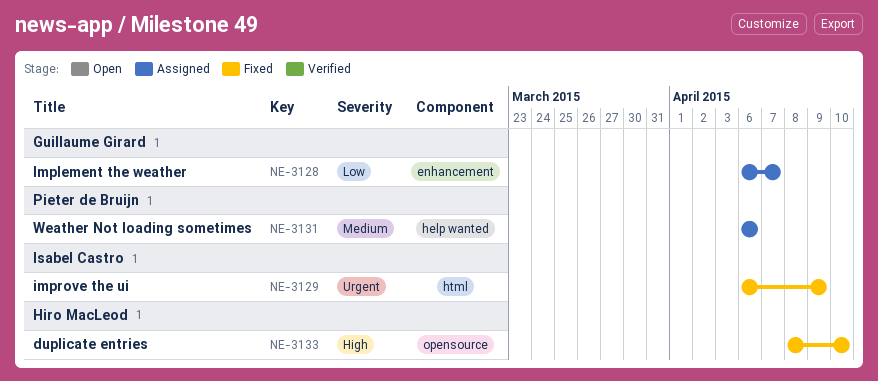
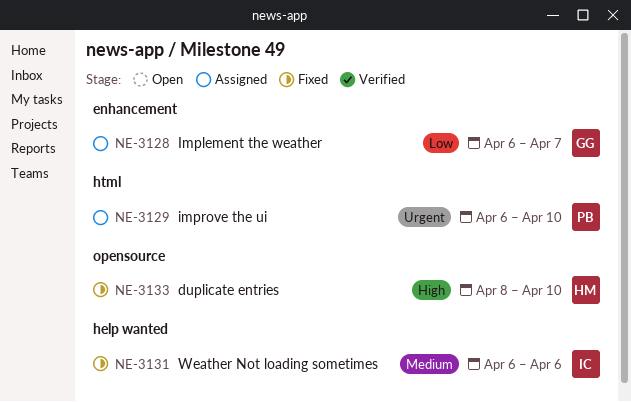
NE-3129, status: Fixed -> Assigned
NE-3129, owner: Isabel Castro -> Pieter de Bruijn
NE-3129, due: Apr 9 -> Apr 10
NE-3131, status: Assigned -> Fixed
NE-3131, owner: Pieter de Bruijn -> Isabel Castro

